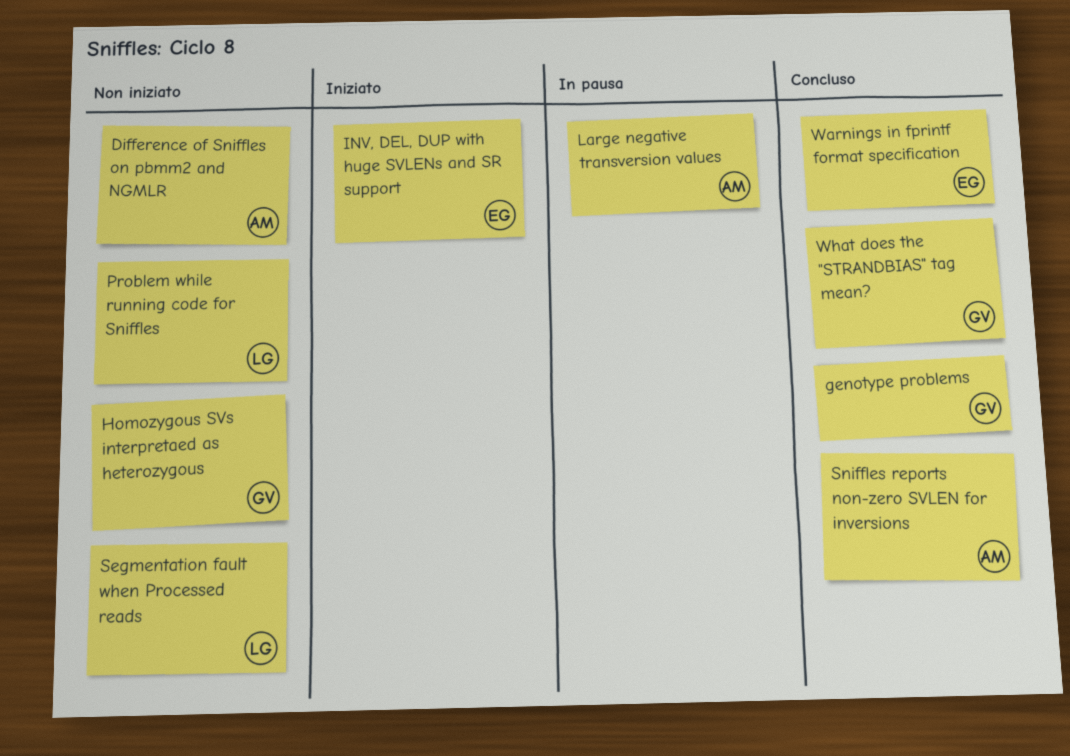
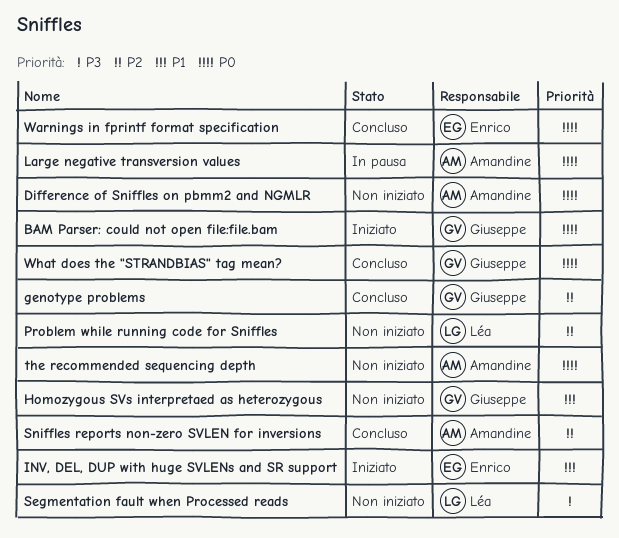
BAM Parser: could not open file:file.bam: none -> present
the recommended sequencing depth: none -> present

